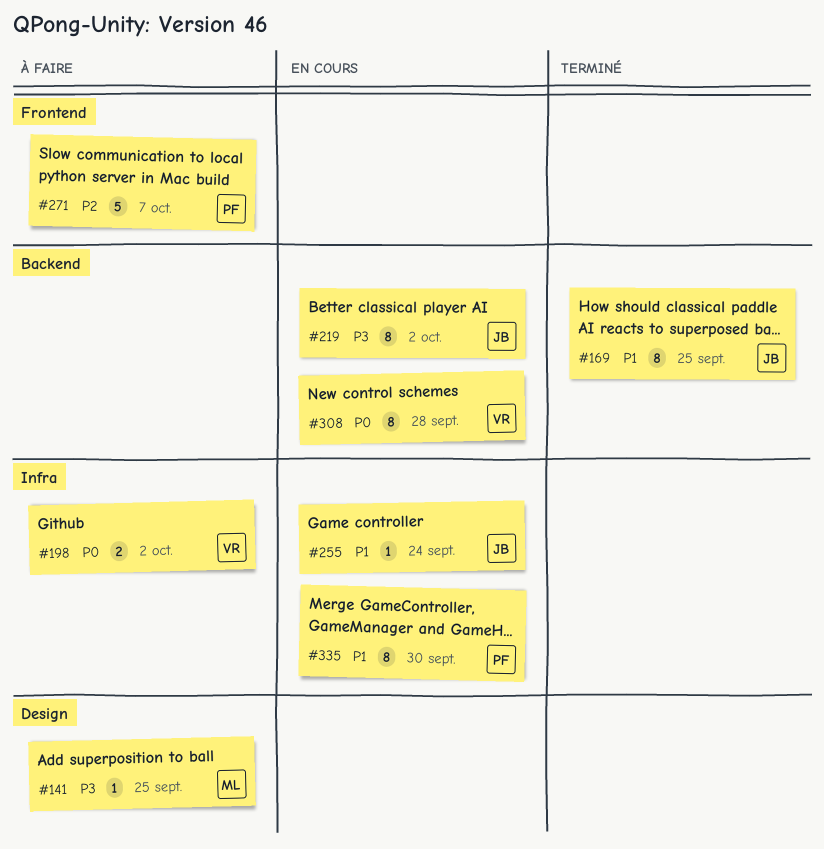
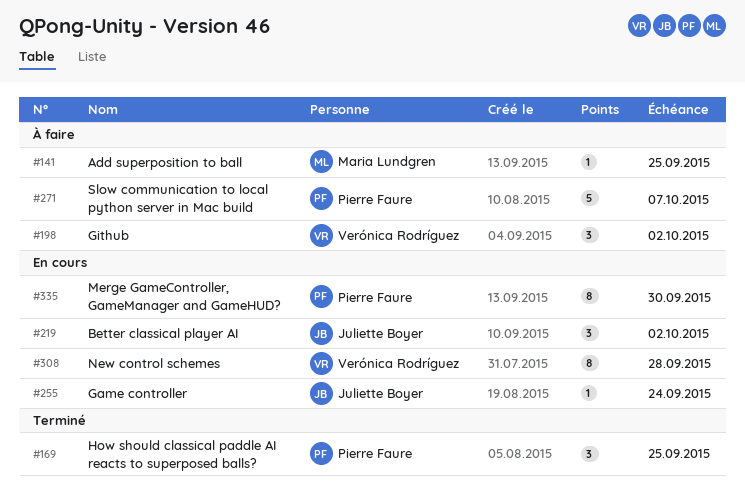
#169, owner: Juliette Boyer -> Pierre Faure
#169, estimate: 8 -> 3
#198, estimate: 2 -> 3
#219, estimate: 8 -> 3

